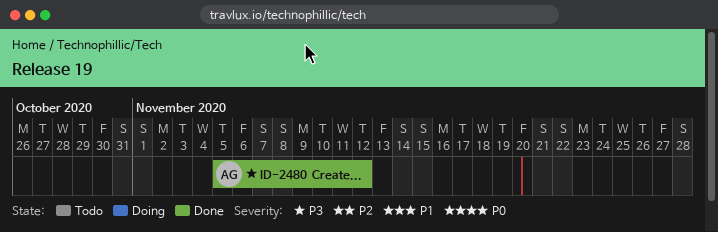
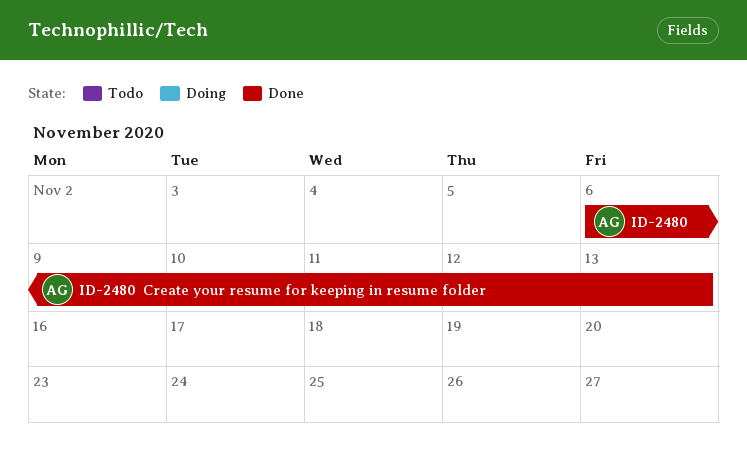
ID-2480, start: Nov 5 -> Nov 6
ID-2480, due: Nov 12 -> Nov 13

